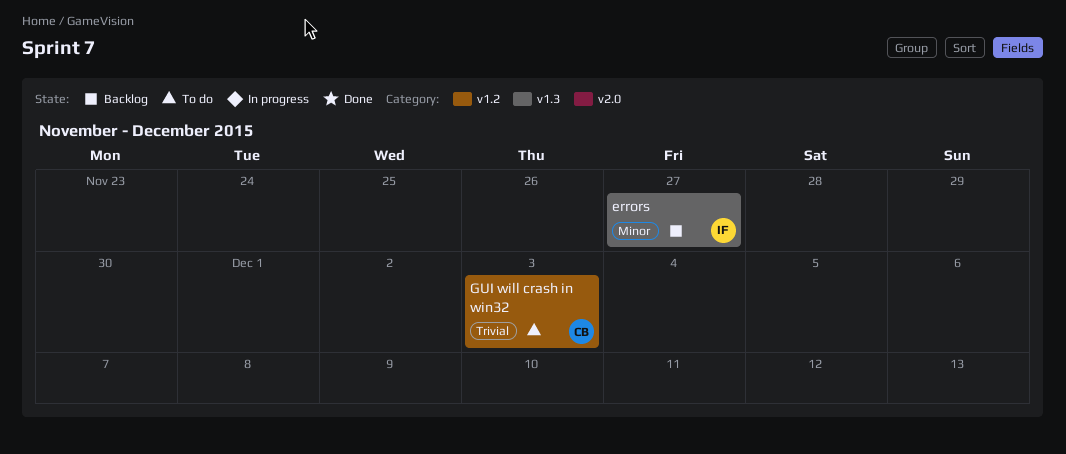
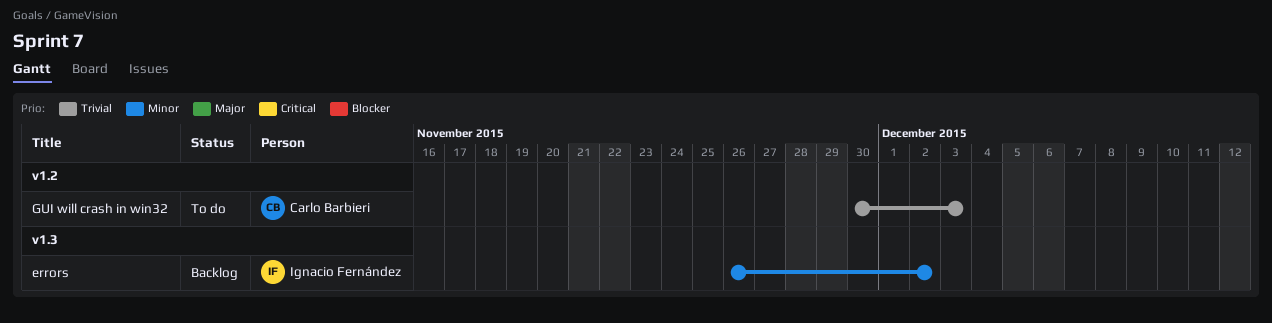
errors, due: Nov 27 -> Dec 2

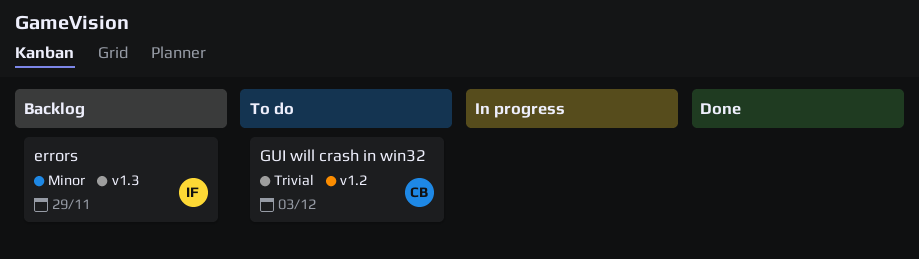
errors, due: Dec 2 -> Nov 29

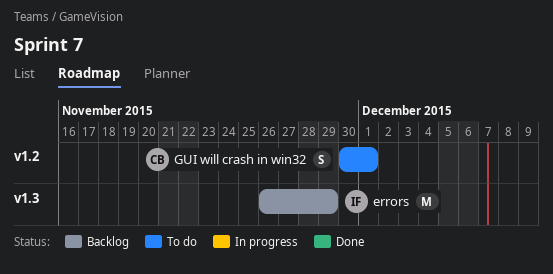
GUI will crash in win32, due: Dec 3 -> Dec 1

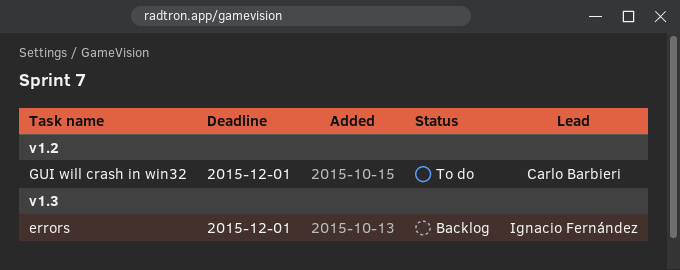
errors, due: Nov 29 -> Dec 1

